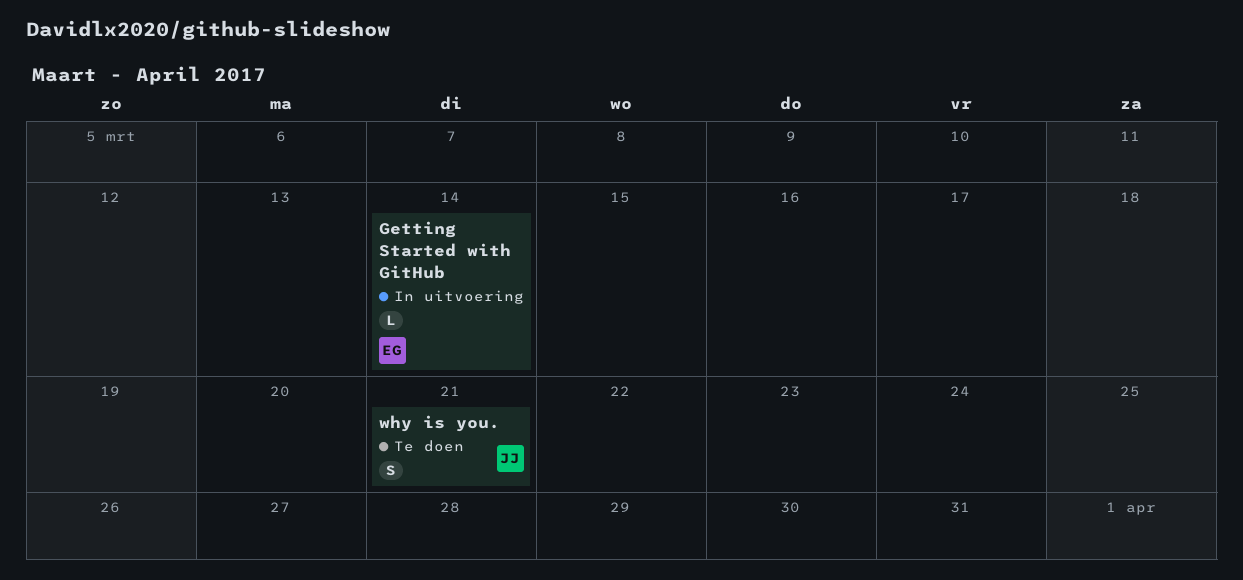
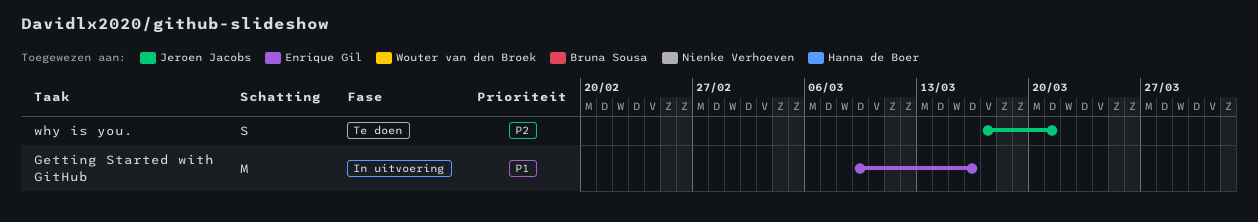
Getting Started with GitHub, estimate: L -> M
Getting Started with GitHub, due: Mar 14 -> Mar 16

